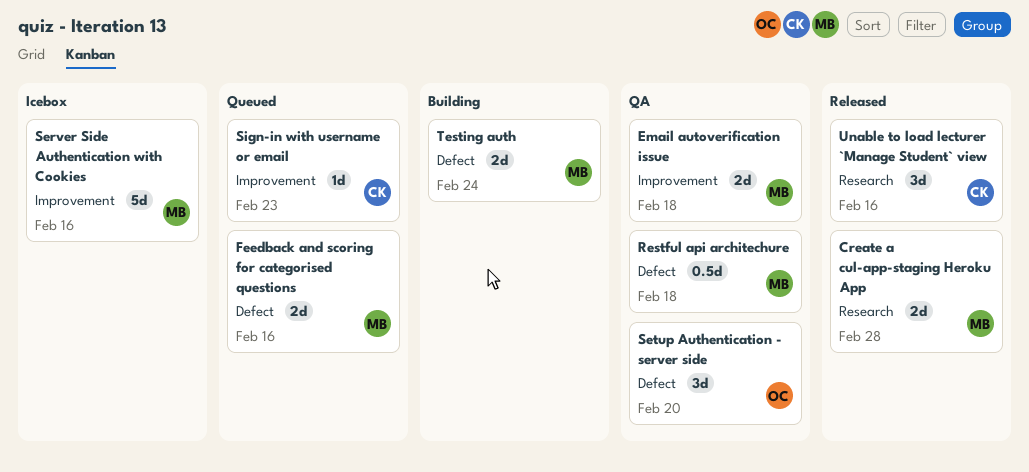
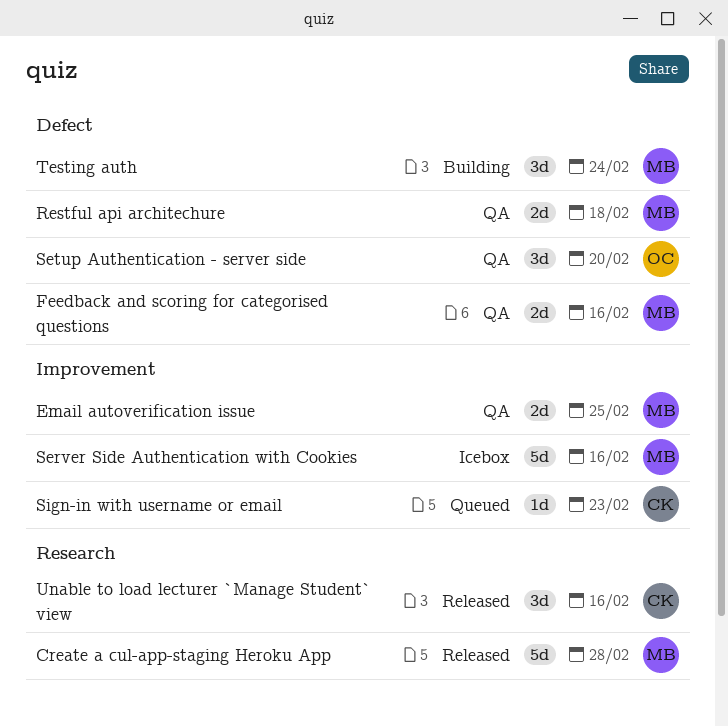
Create a cul-app-staging Heroku App, estimate: 2d -> 5d
Email autoverification issue, due: Feb 18 -> Feb 25
Feedback and scoring for categorised questions, status: Queued -> QA
Restful api architechure, estimate: 0.5d -> 2d
Testing auth, estimate: 2d -> 3d

